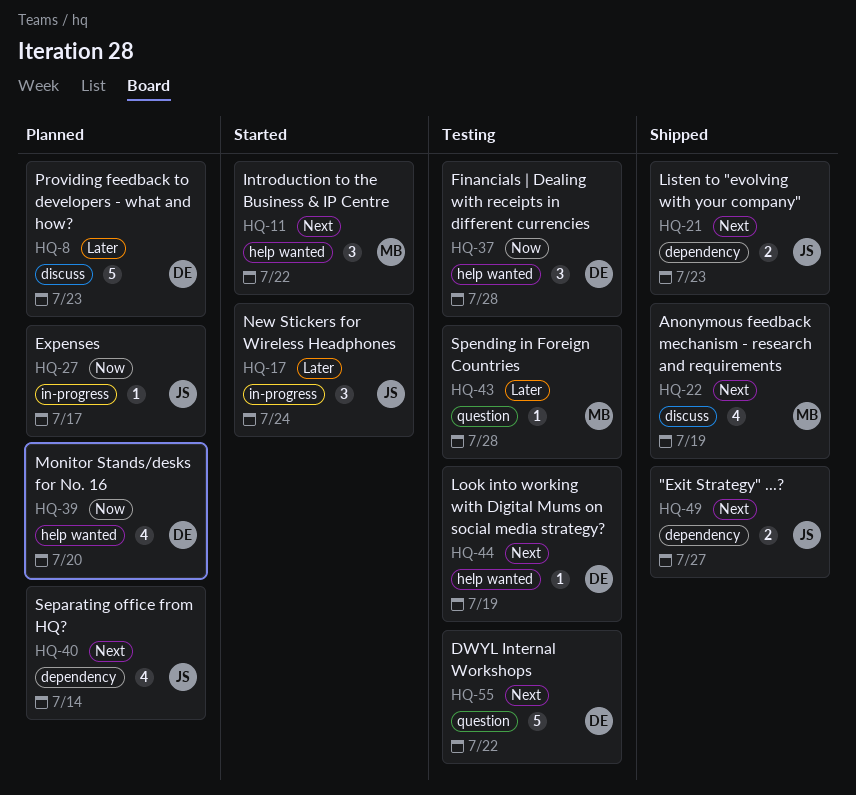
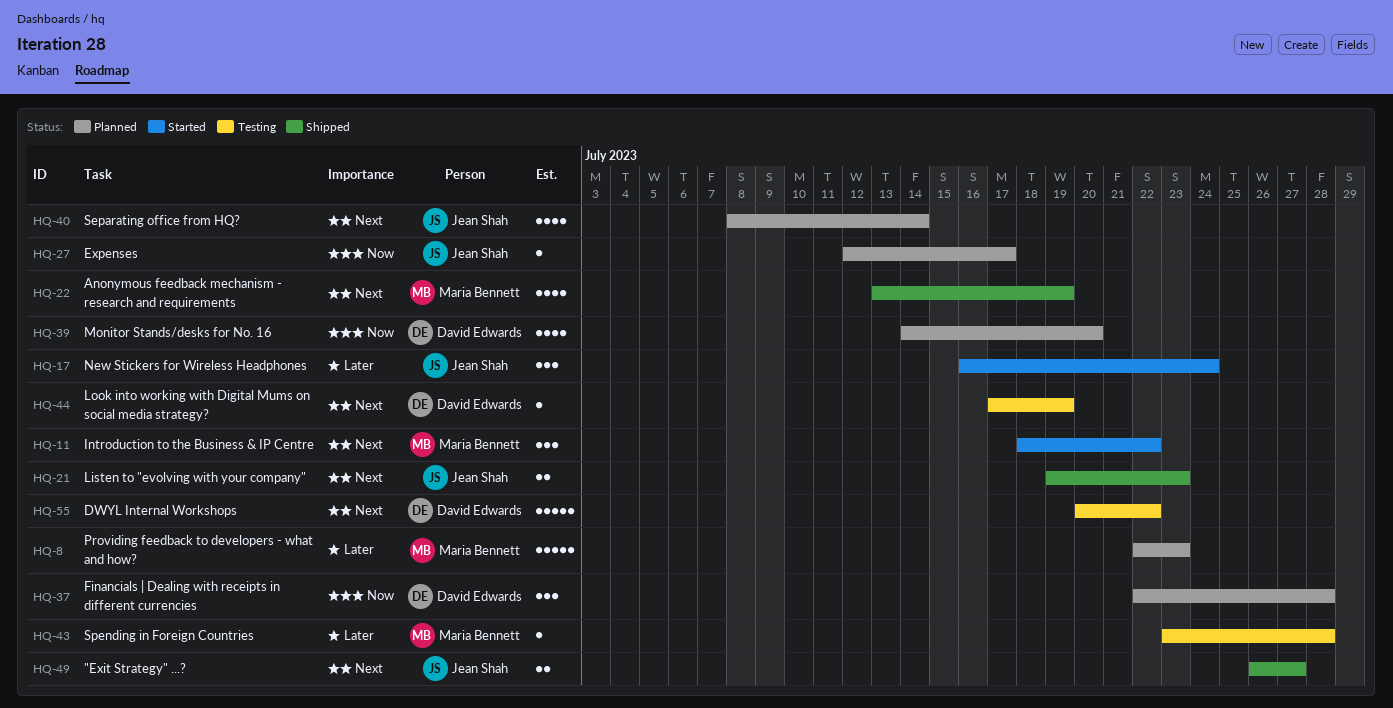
HQ-8, owner: David Edwards -> Maria Bennett
HQ-37, status: Testing -> Planned

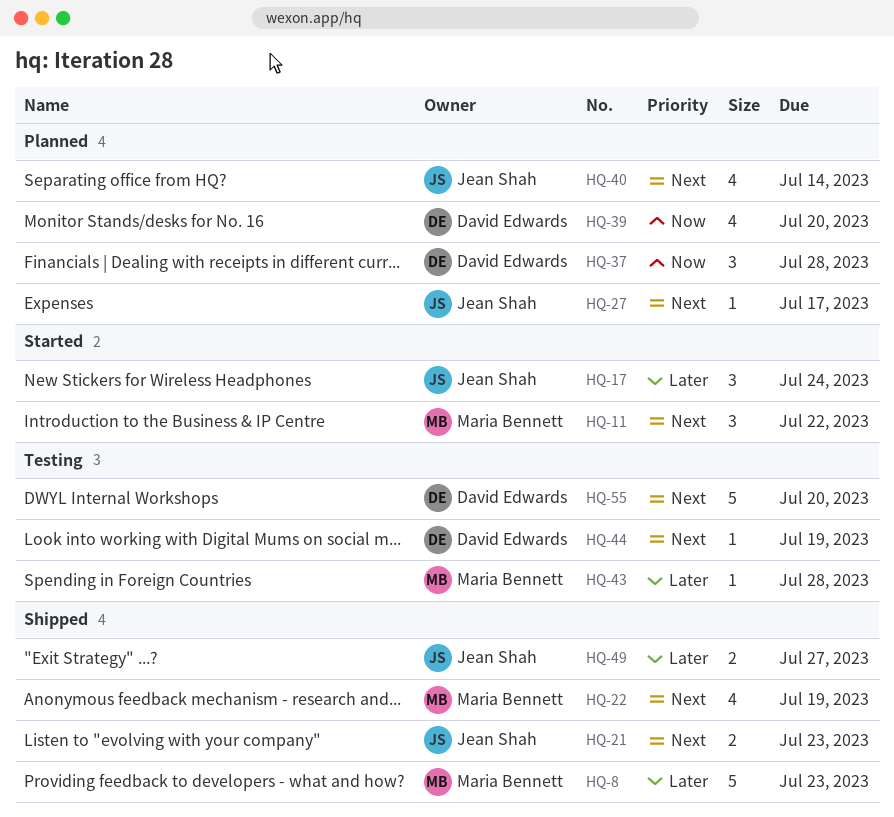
HQ-8, status: Planned -> Shipped
HQ-27, priority: Now -> Next
HQ-49, priority: Next -> Later
HQ-55, due: Jul 22 -> Jul 20

